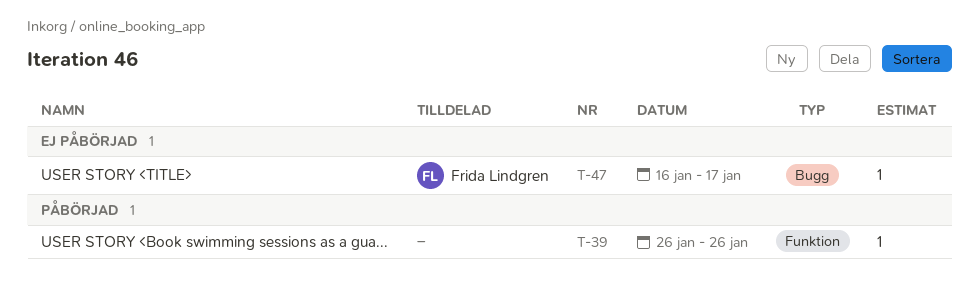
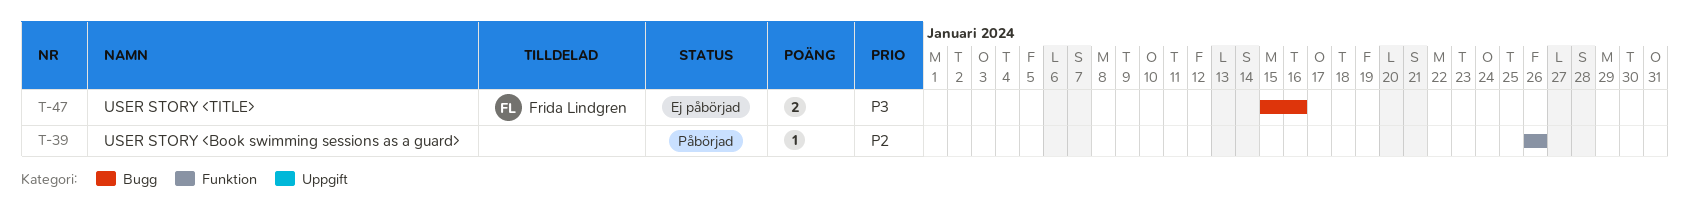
T-47, estimate: 1 -> 2
T-47, start: Jan 16 -> Jan 15
T-47, due: Jan 17 -> Jan 16

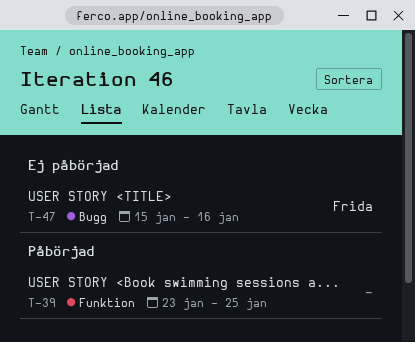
T-39, start: Jan 26 -> Jan 23
T-39, due: Jan 26 -> Jan 25

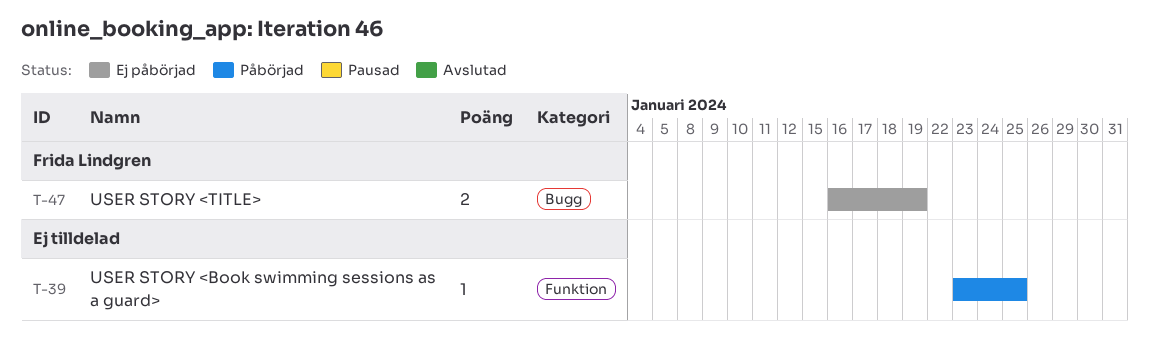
T-47, start: Jan 15 -> Jan 16
T-47, due: Jan 16 -> Jan 19

